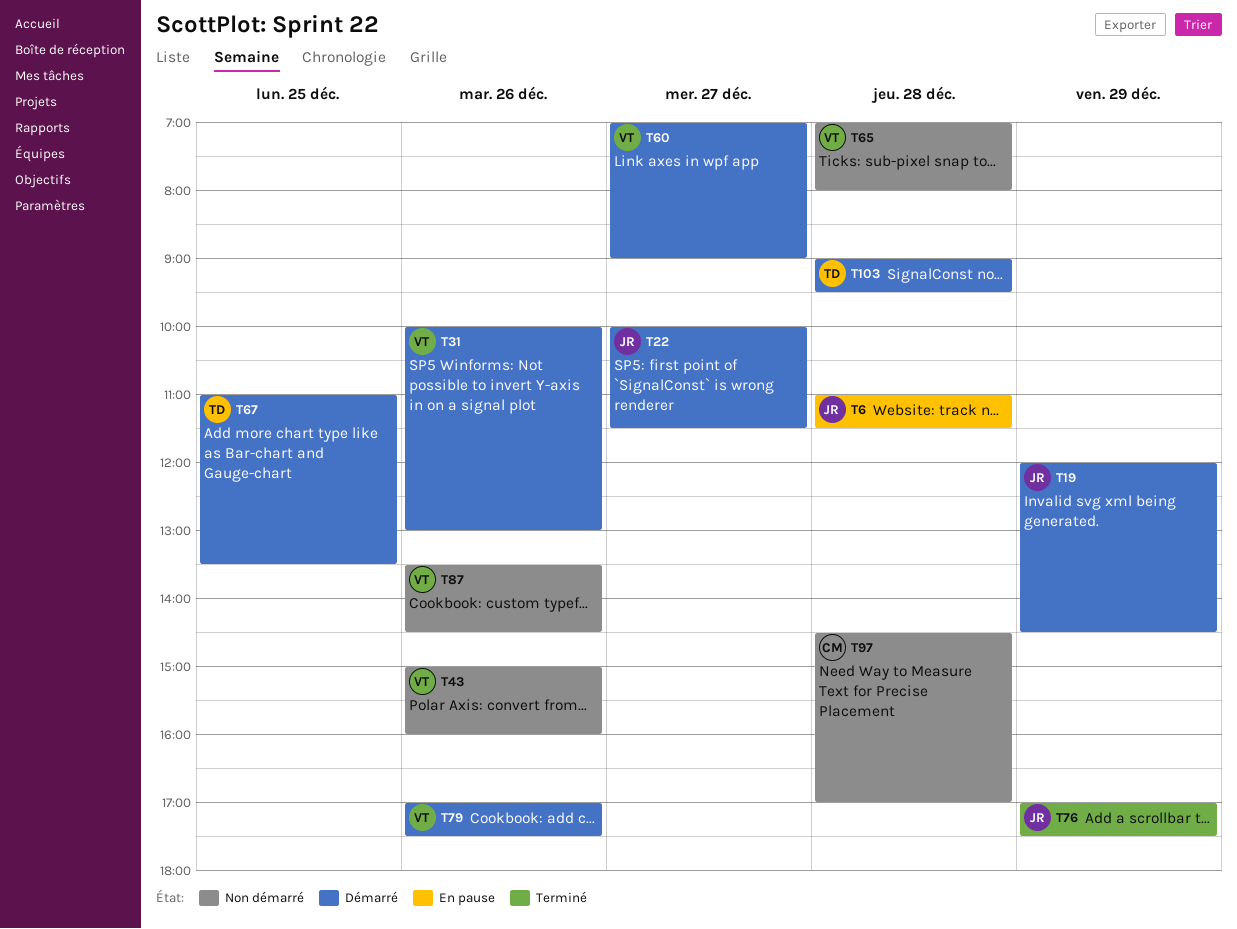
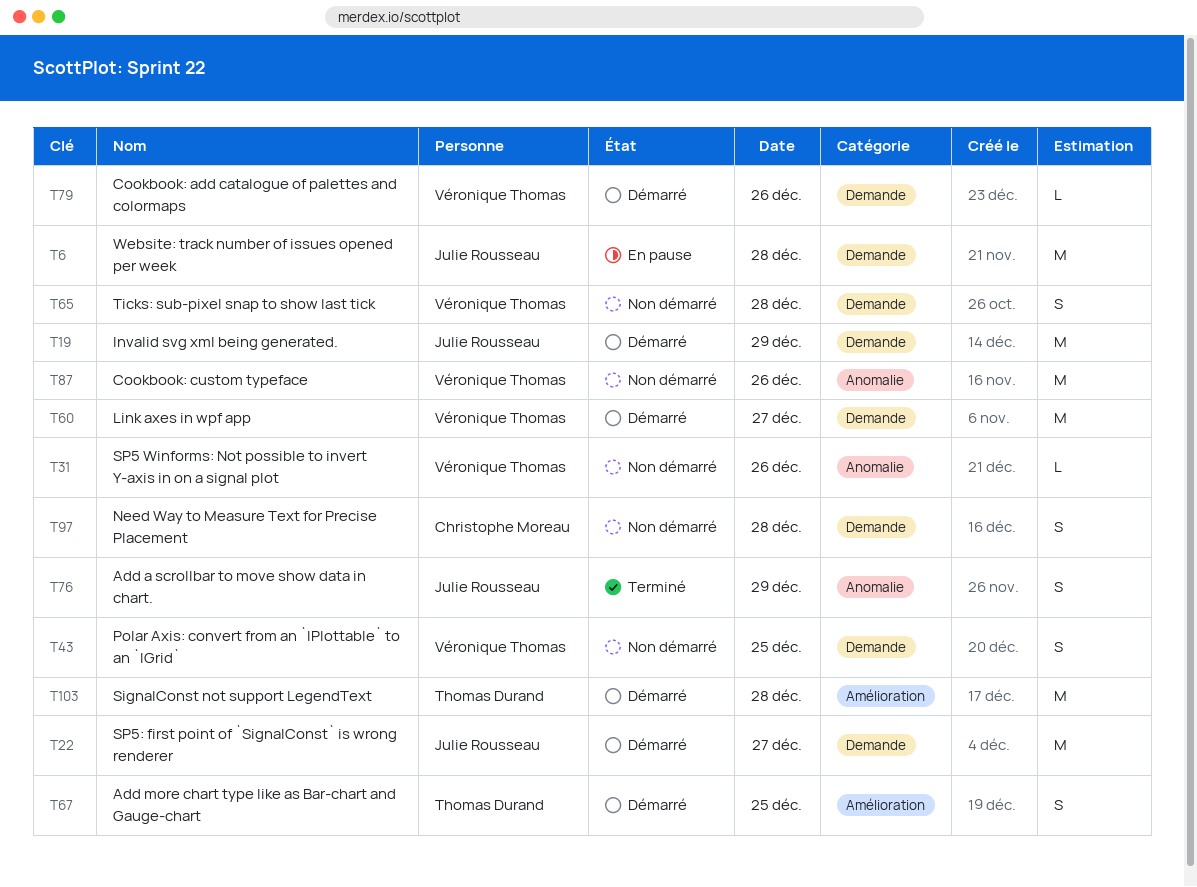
T31, status: Démarré -> Non démarré
T43, day: Dec 26 -> Dec 25

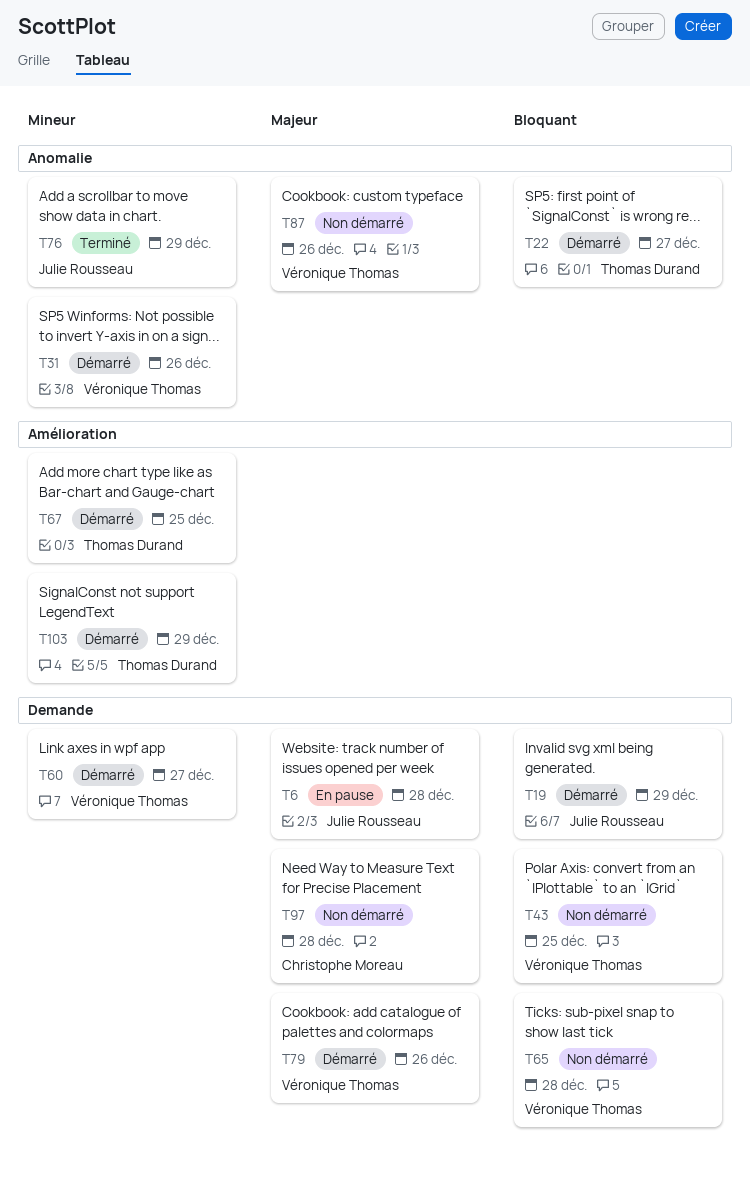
T22, owner: Julie Rousseau -> Thomas Durand
T22, label: Demande -> Anomalie
T31, status: Non démarré -> Démarré
T103, day: Dec 28 -> Dec 29

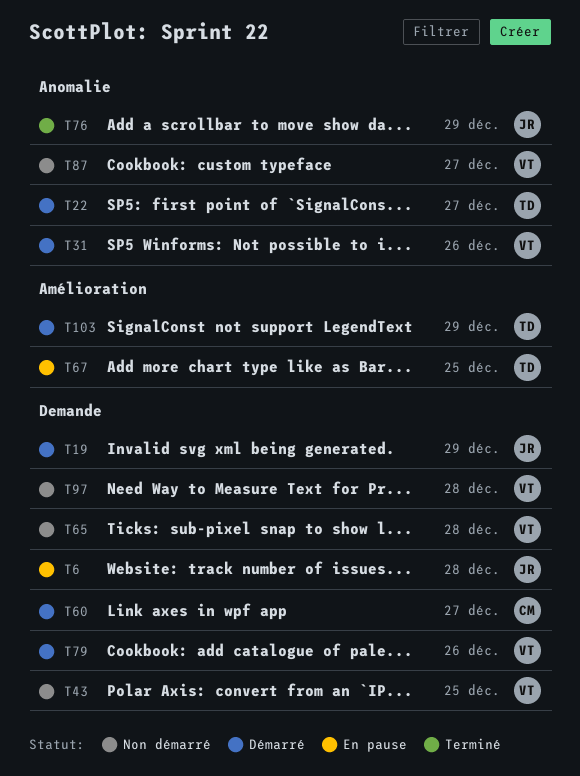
T60, owner: Véronique Thomas -> Christophe Moreau
T67, status: Démarré -> En pause
T87, day: Dec 26 -> Dec 27
T97, owner: Christophe Moreau -> Véronique Thomas

